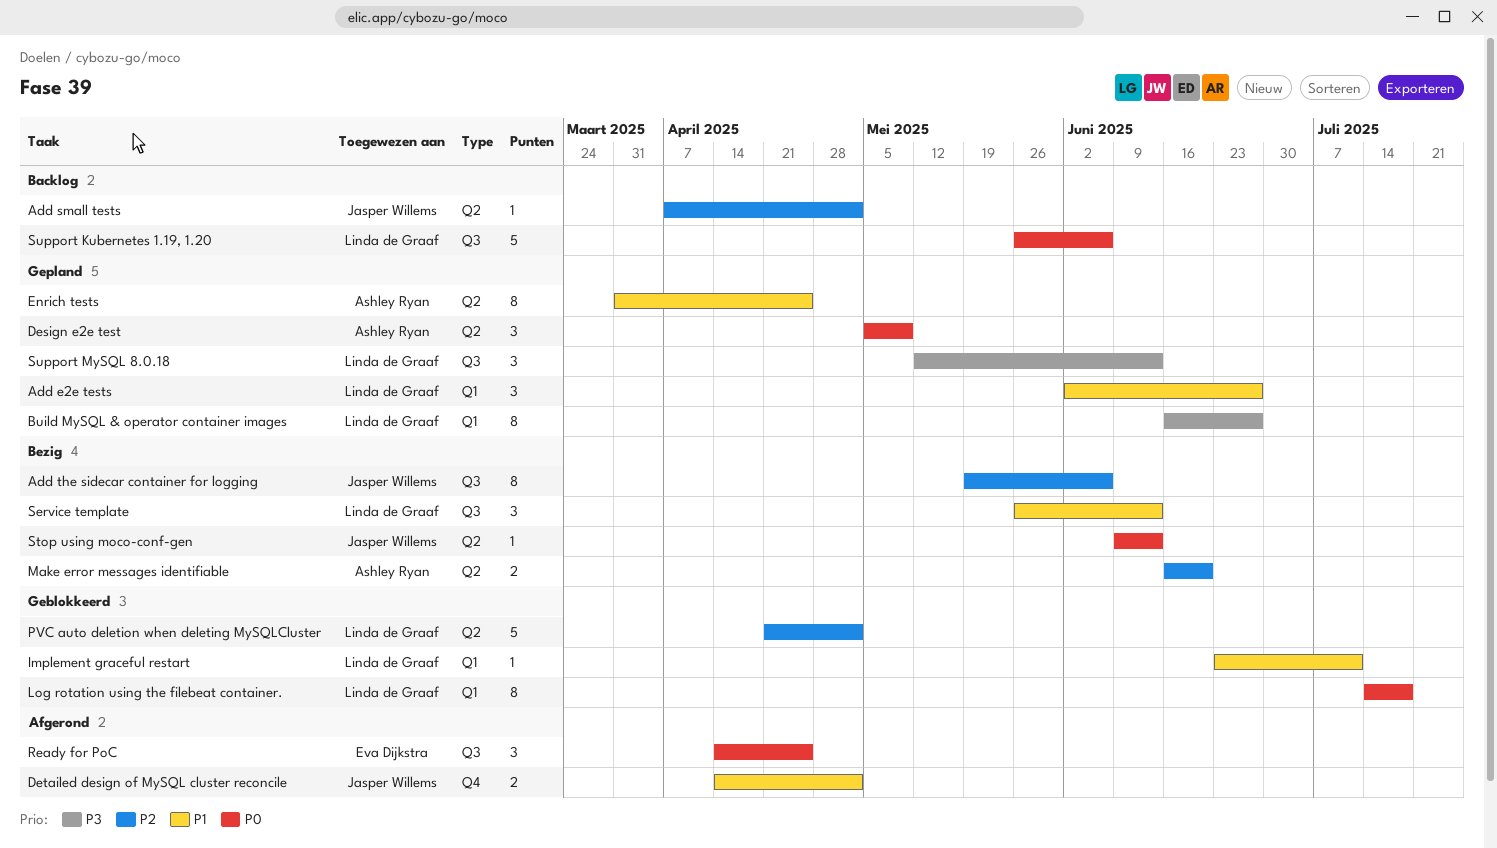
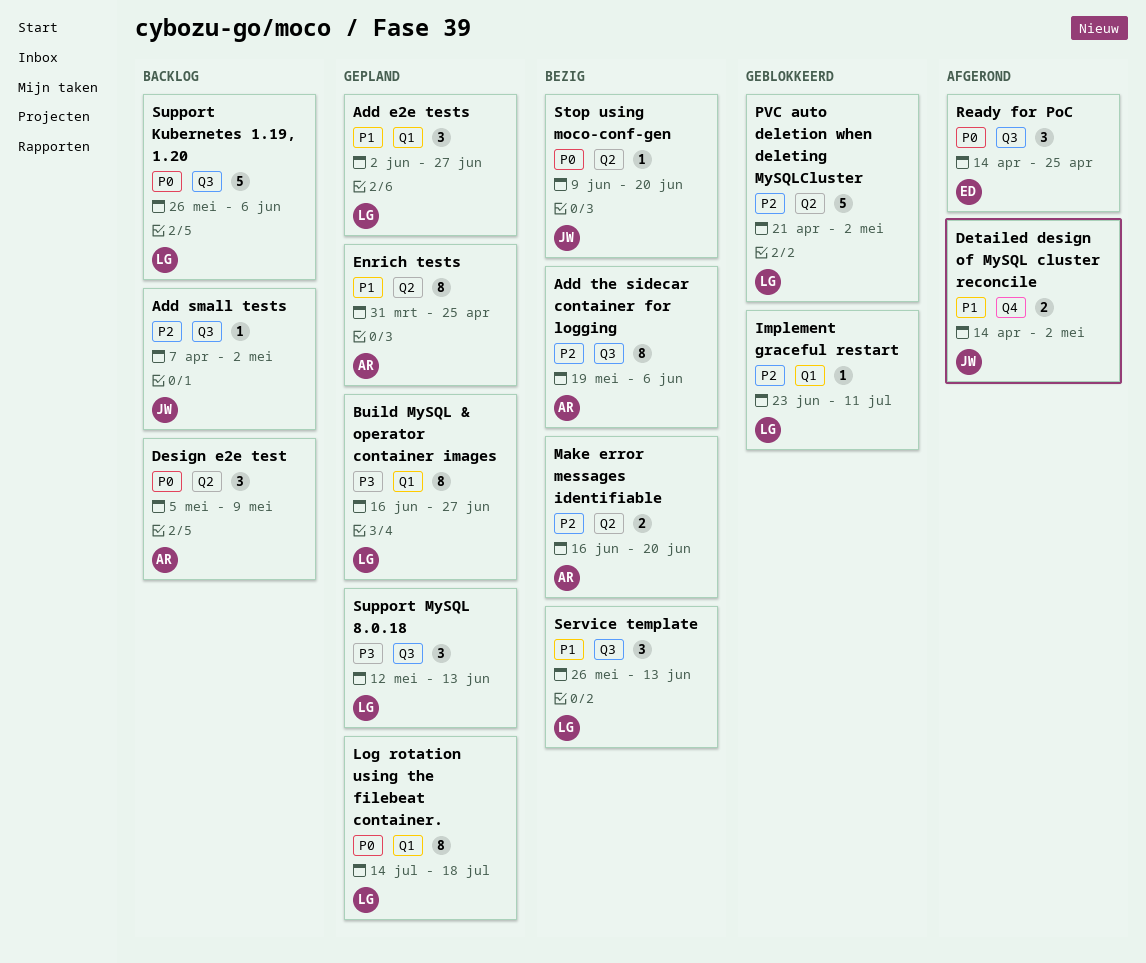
Add small tests, label: Q2 -> Q3
Add the sidecar container for logging, owner: Jasper Willems -> Ashley Ryan
Design e2e test, status: Gepland -> Backlog
Implement graceful restart, priority: P1 -> P2
Log rotation using the filebeat container., status: Geblokkeerd -> Gepland
Stop using moco-conf-gen, due: Jun 13 -> Jun 20

